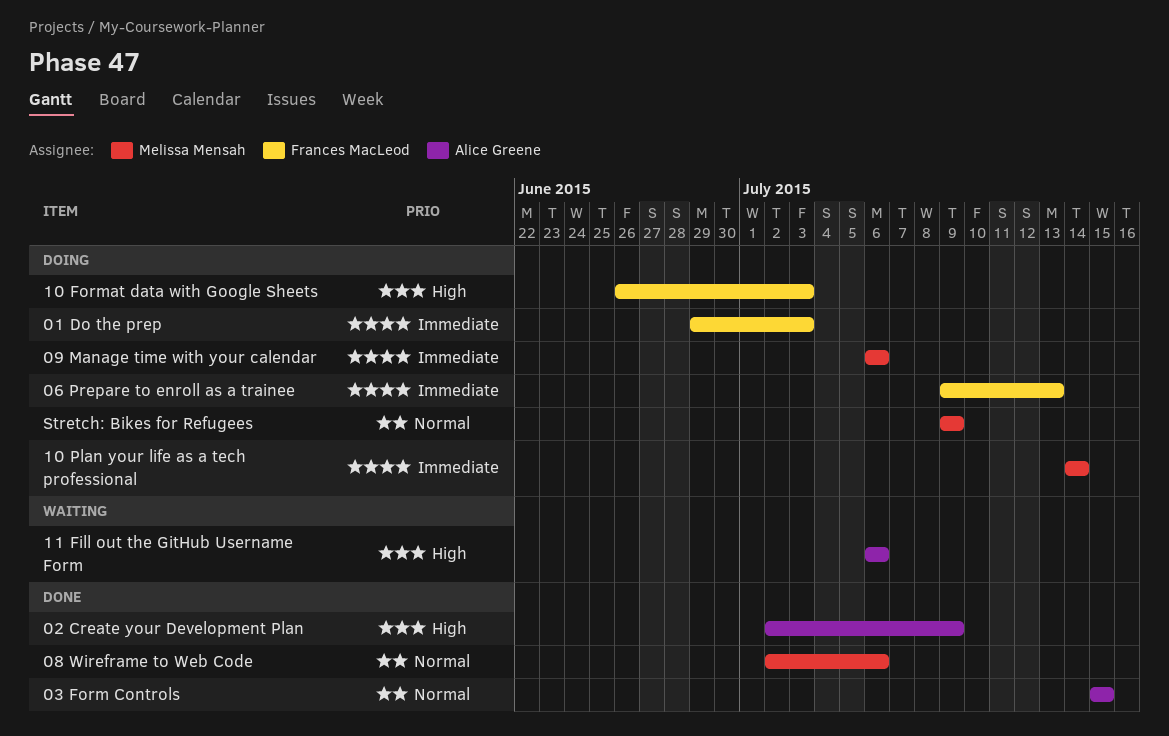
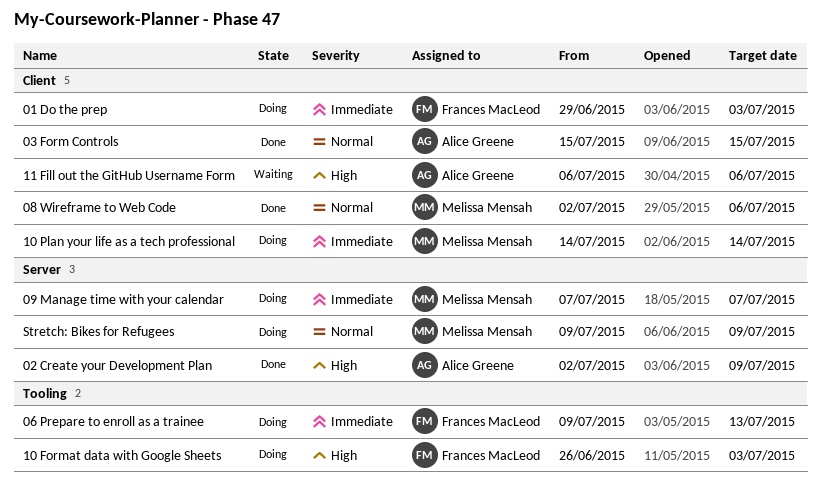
09 Manage time with your calendar, start: Jul 6 -> Jul 7
09 Manage time with your calendar, due: Jul 6 -> Jul 7

